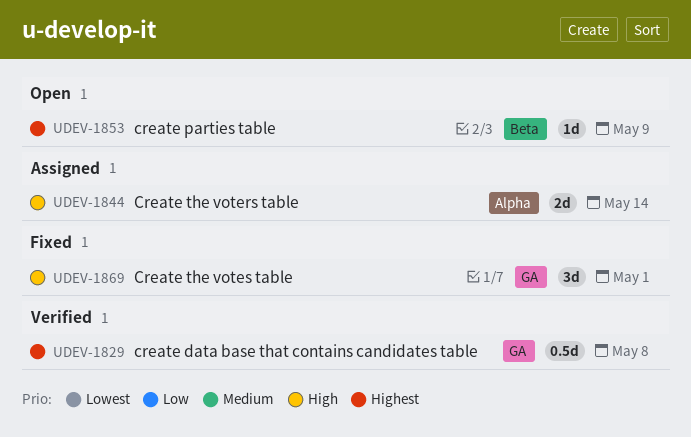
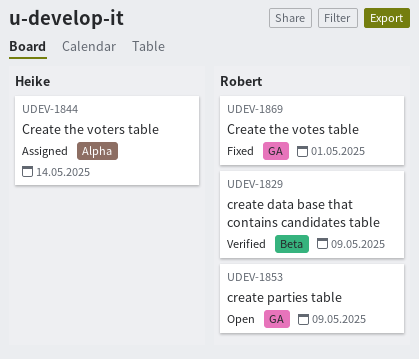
UDEV-1829, label: GA -> Beta
UDEV-1829, due: May 8 -> May 9
UDEV-1853, label: Beta -> GA

